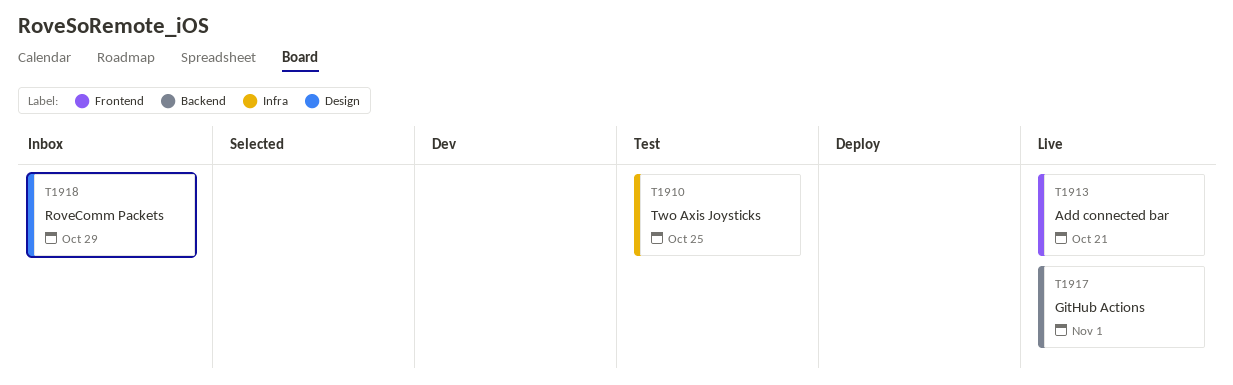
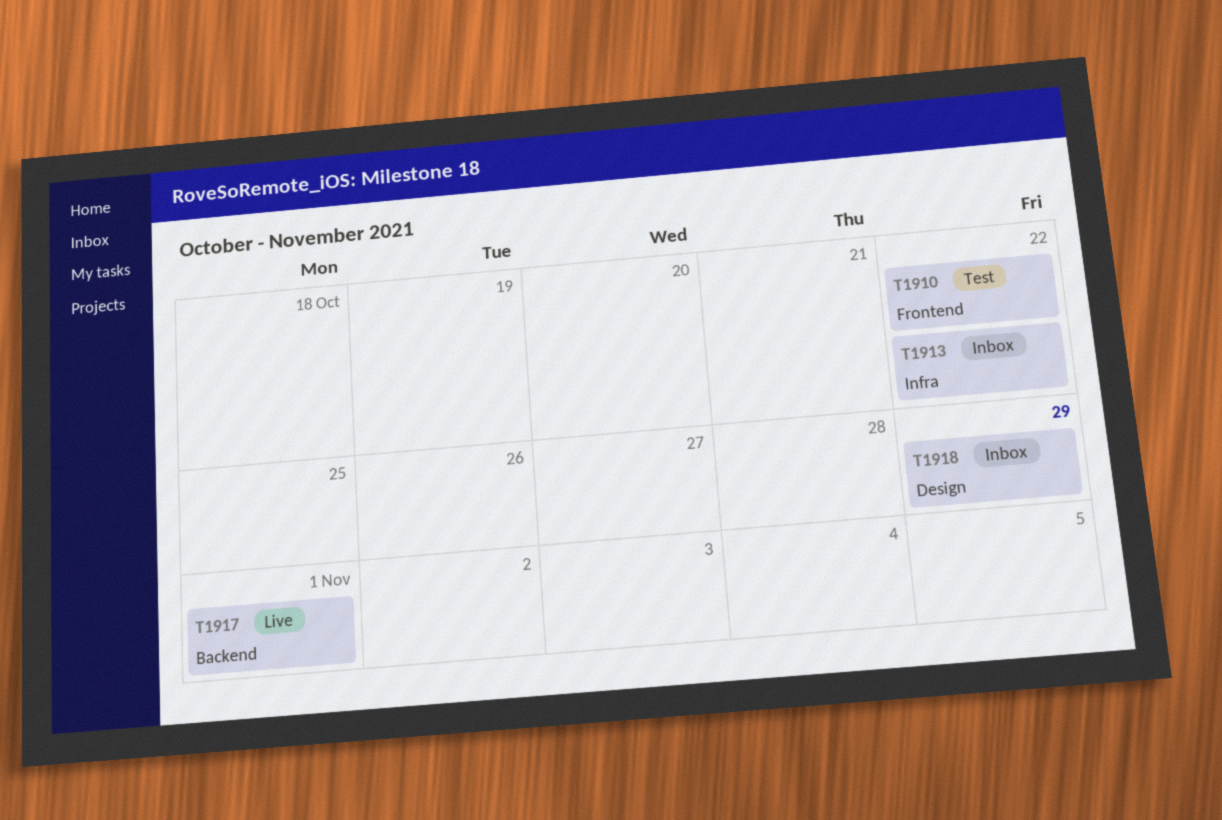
T1910, label: Infra -> Frontend
T1910, due: Oct 25 -> Oct 22
T1913, status: Live -> Inbox
T1913, label: Frontend -> Infra
T1913, due: Oct 21 -> Oct 22

